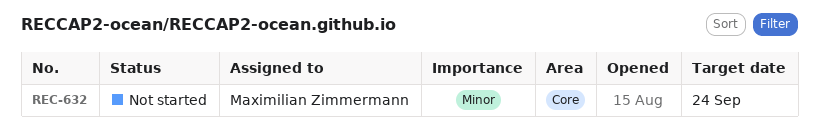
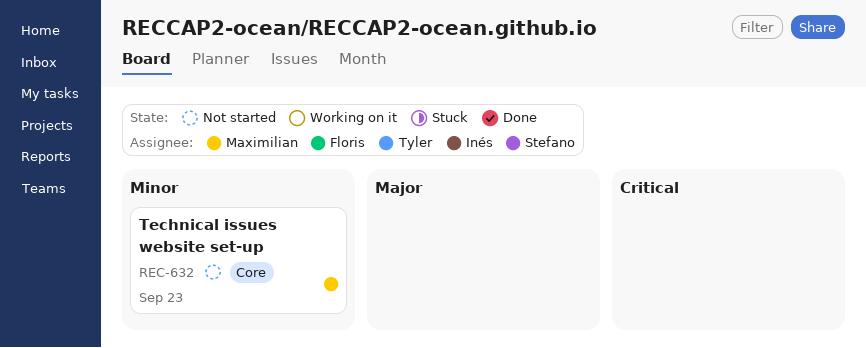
REC-632, due: Sep 24 -> Sep 23

